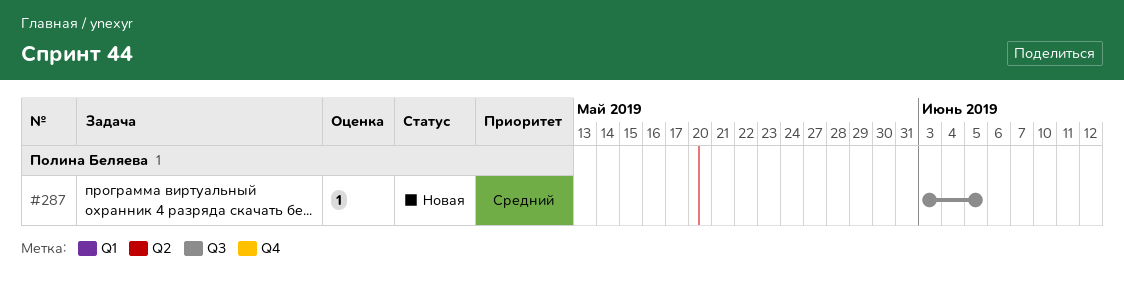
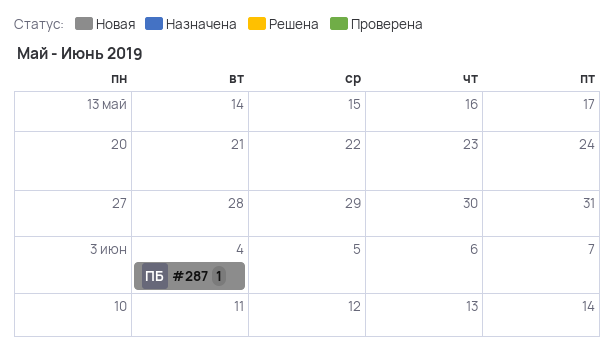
#287, start: Jun 3 -> Jun 4
#287, due: Jun 5 -> Jun 4

